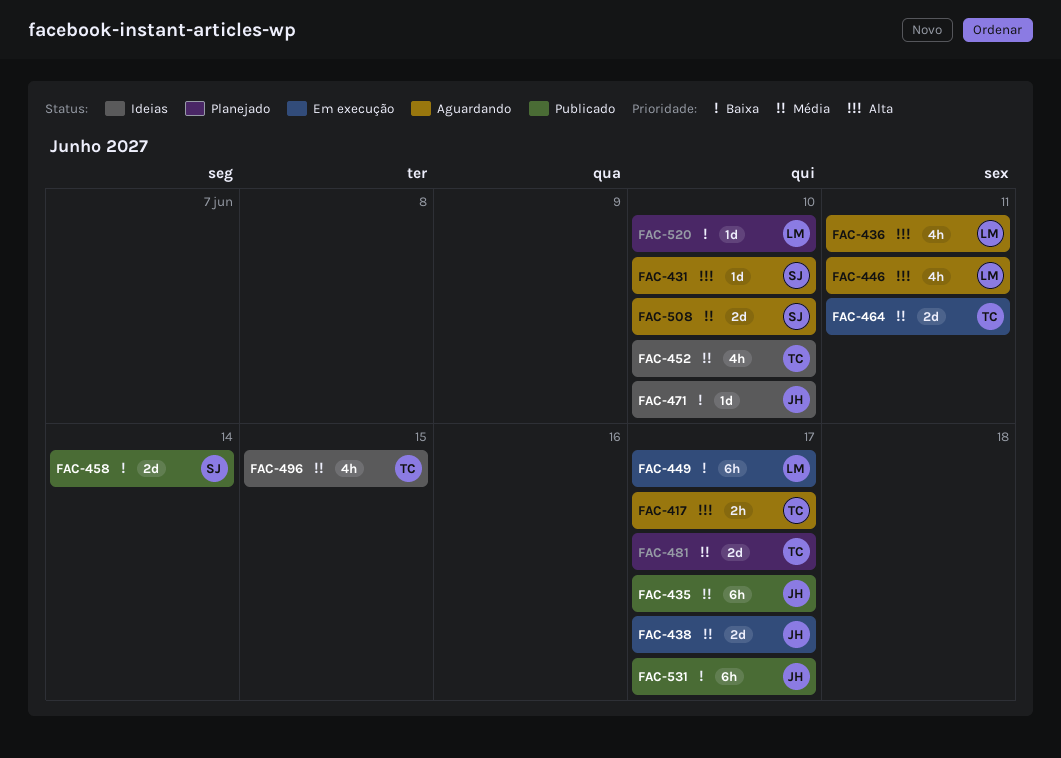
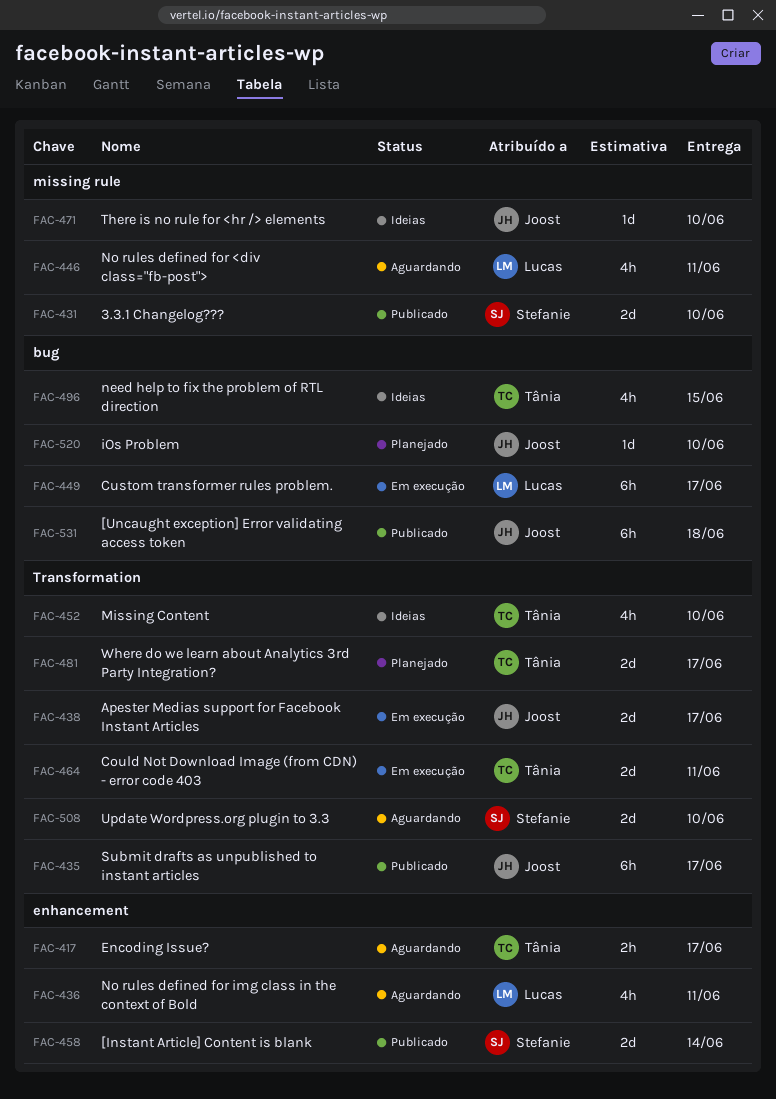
FAC-431, status: Aguardando -> Publicado
FAC-431, estimate: 1d -> 2d
FAC-520, owner: Lucas -> Joost
FAC-531, due: Jun 17 -> Jun 18

